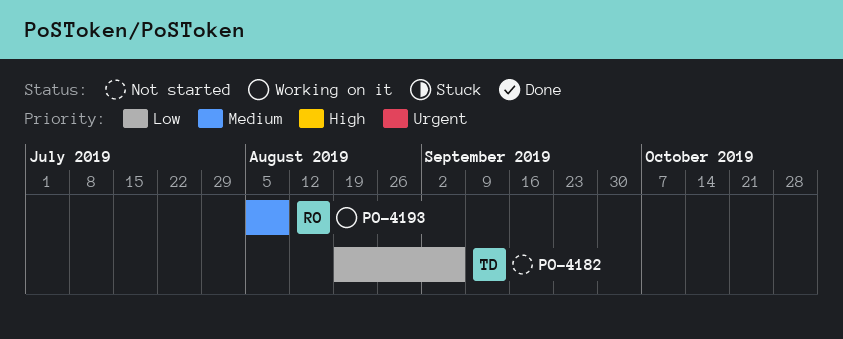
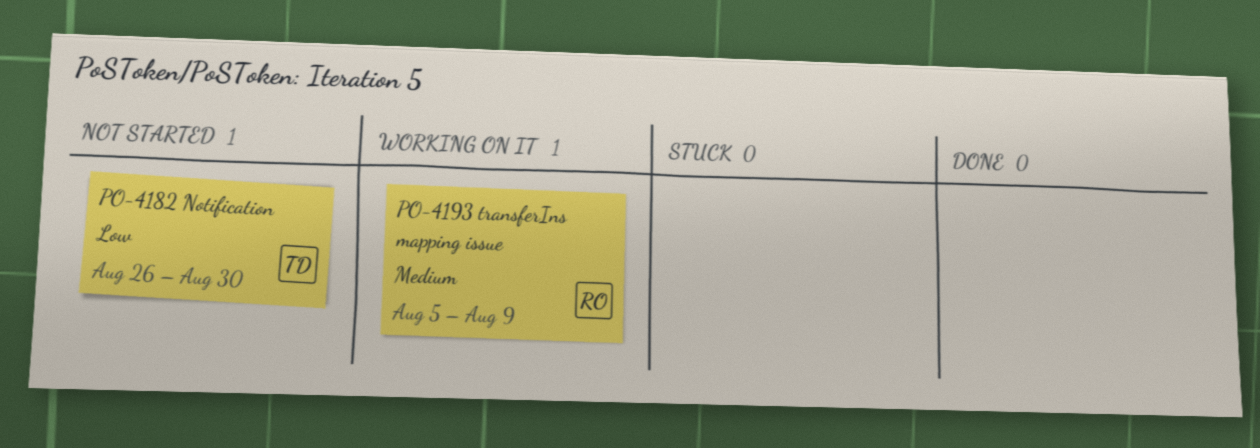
PO-4182, start: Aug 19 -> Aug 26
PO-4182, due: Sep 6 -> Aug 30

